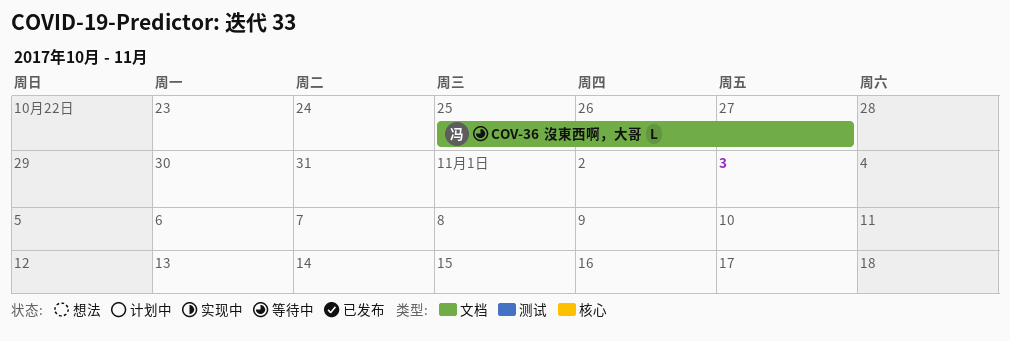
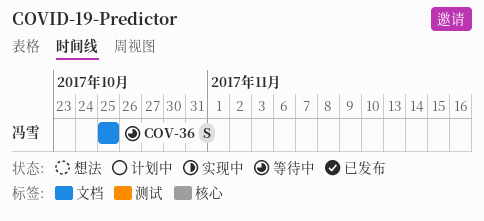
COV-36, estimate: L -> S
COV-36, due: Oct 27 -> Oct 25

